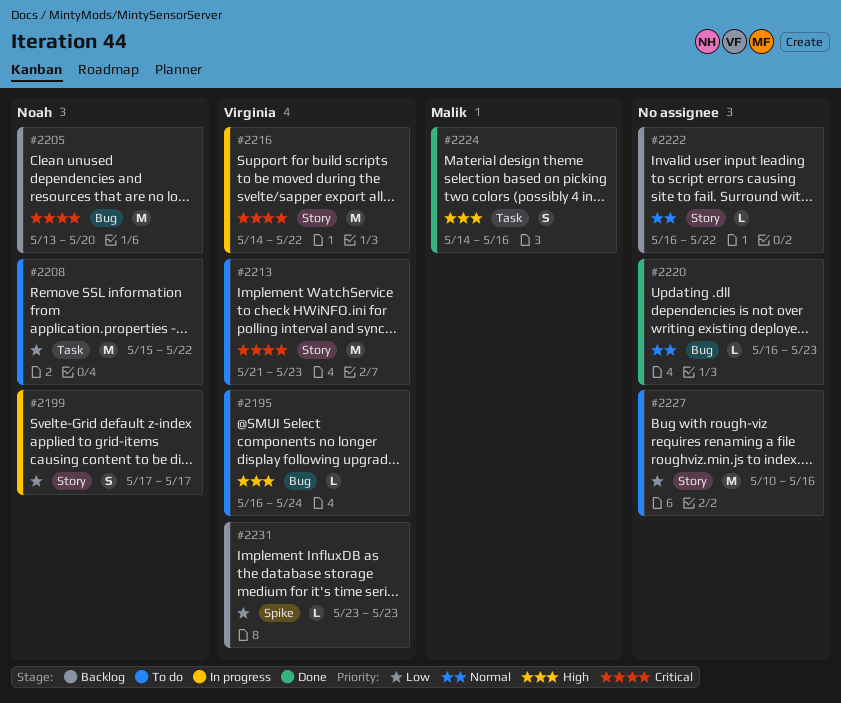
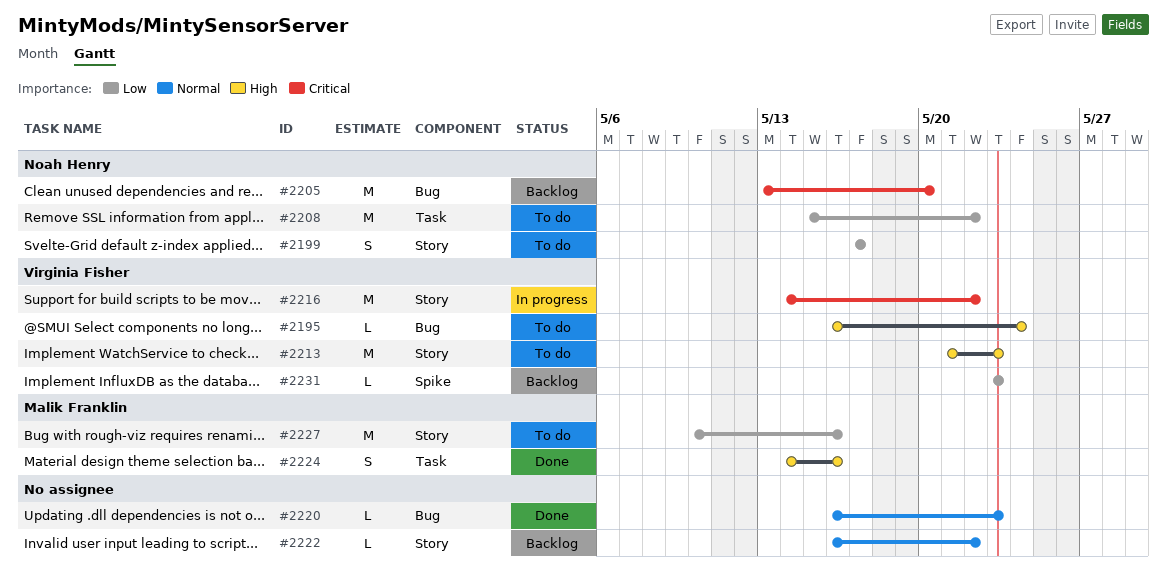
#2199, status: In progress -> To do
#2213, priority: Critical -> High
#2227, owner: none -> Malik Franklin

